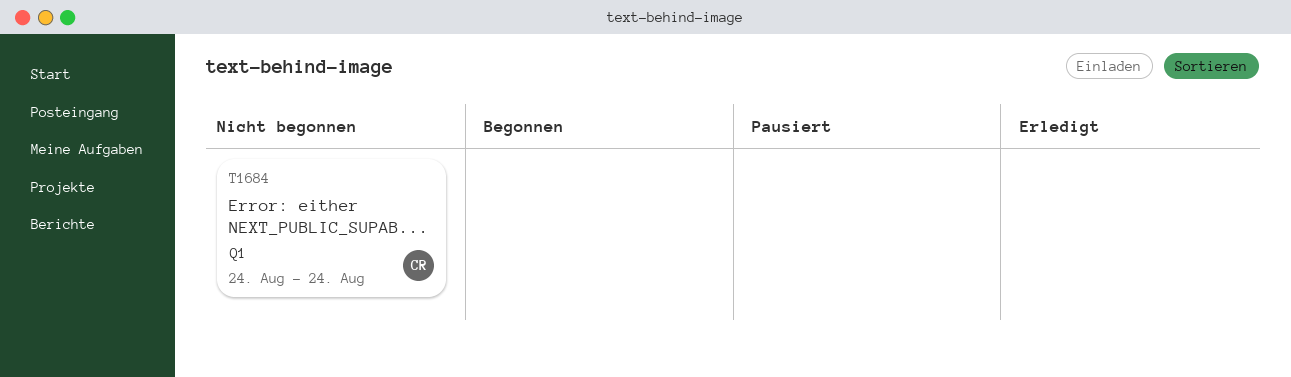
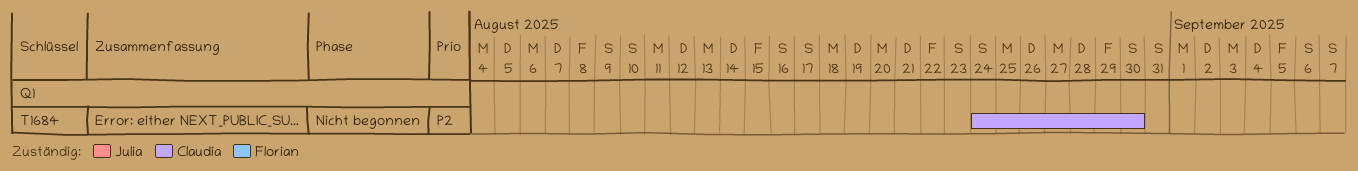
T1684, due: Aug 24 -> Aug 30

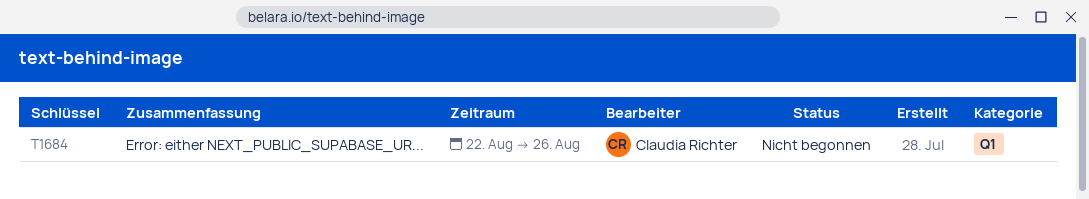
T1684, start: Aug 24 -> Aug 22
T1684, due: Aug 30 -> Aug 26

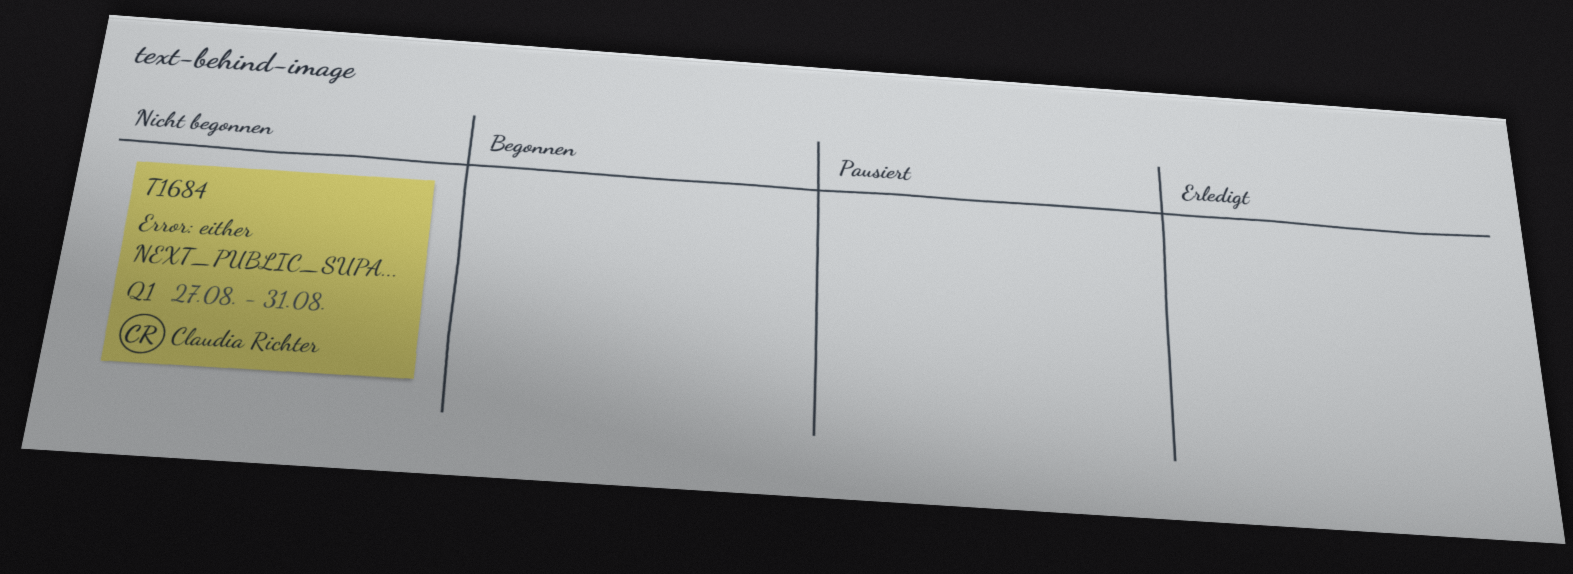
T1684, start: Aug 22 -> Aug 27
T1684, due: Aug 26 -> Aug 31

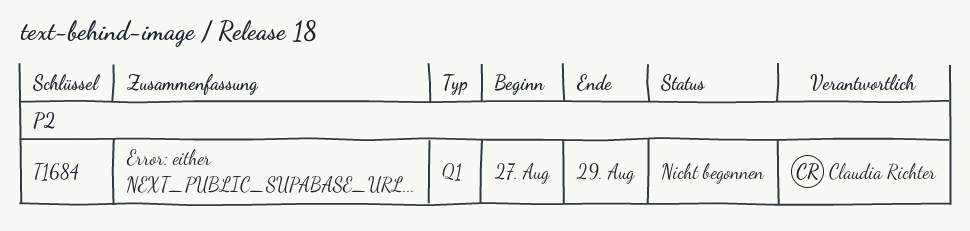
T1684, due: Aug 31 -> Aug 29

